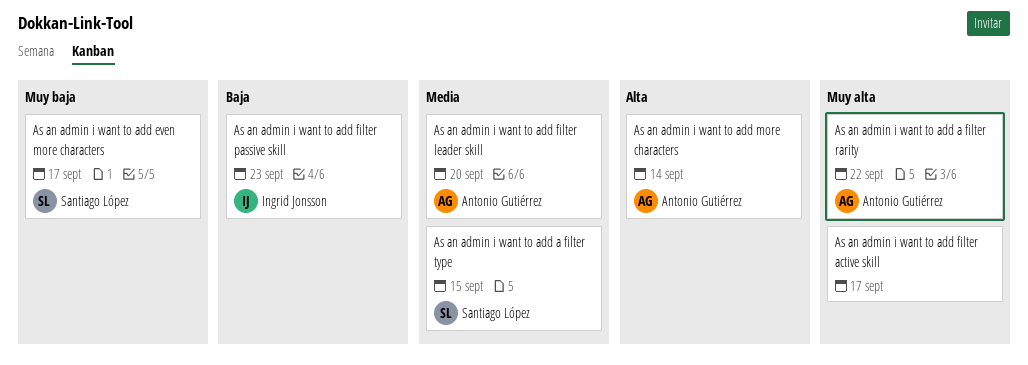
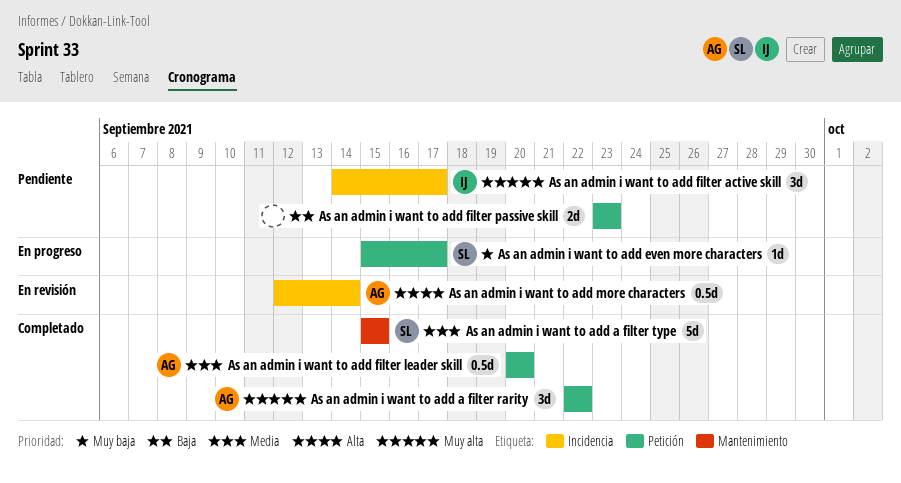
As an admin i want to add filter active skill, owner: none -> Ingrid Jonsson
As an admin i want to add filter passive skill, owner: Ingrid Jonsson -> none

